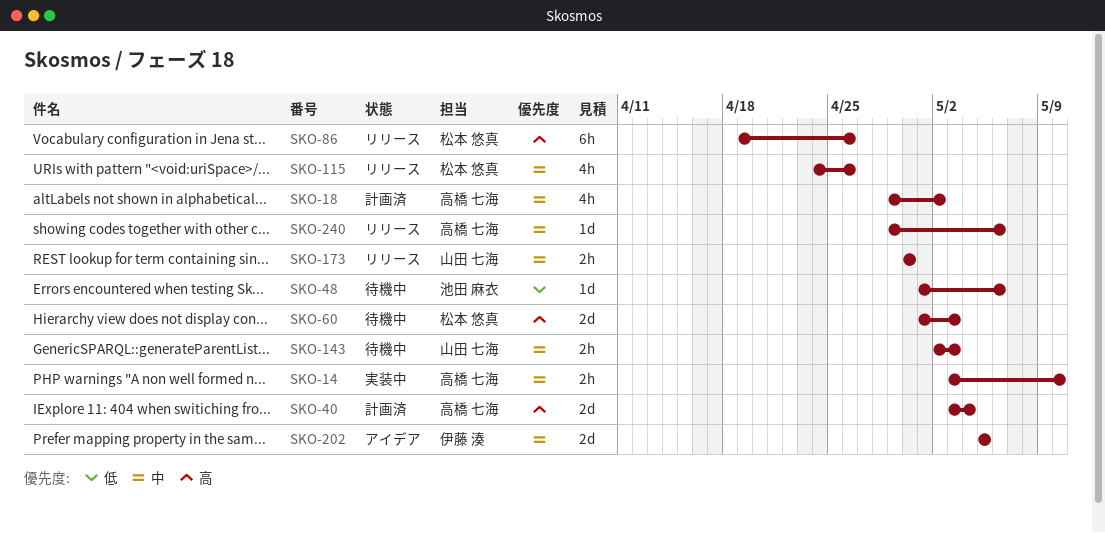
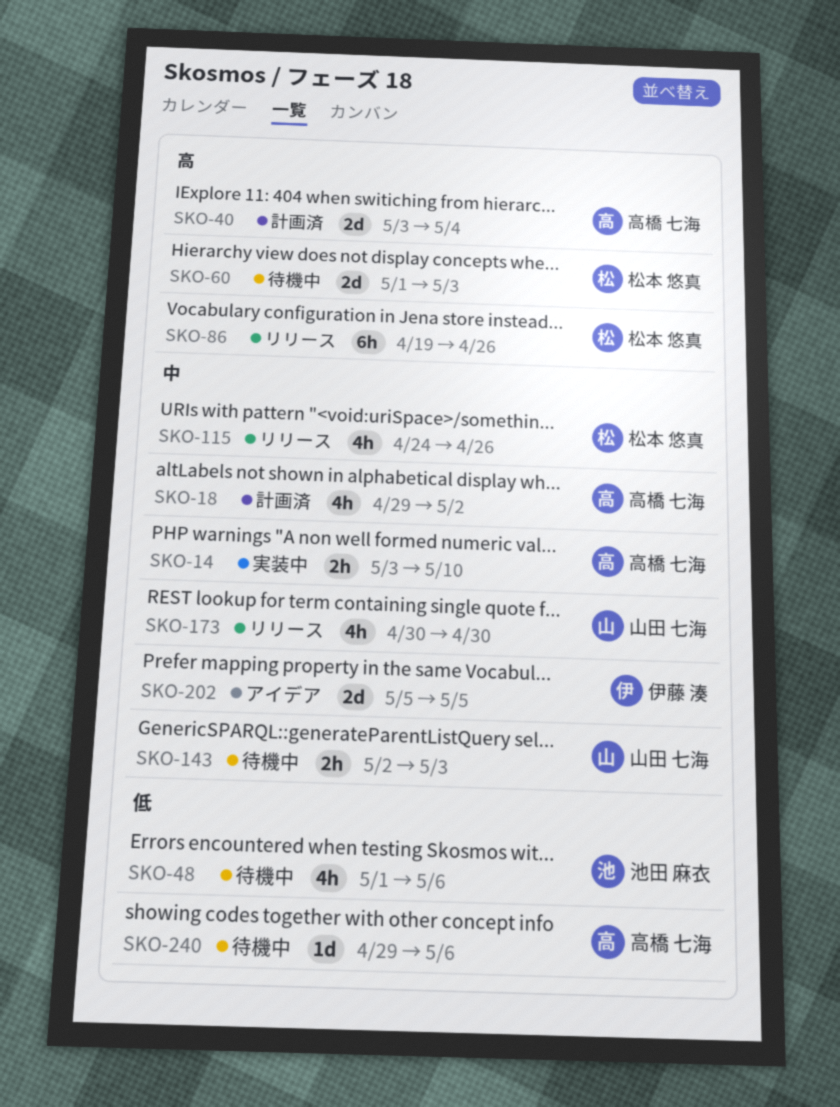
SKO-48, estimate: 1d -> 4h
SKO-173, estimate: 2h -> 4h
SKO-240, status: リリース -> 待機中
SKO-240, priority: 中 -> 低

